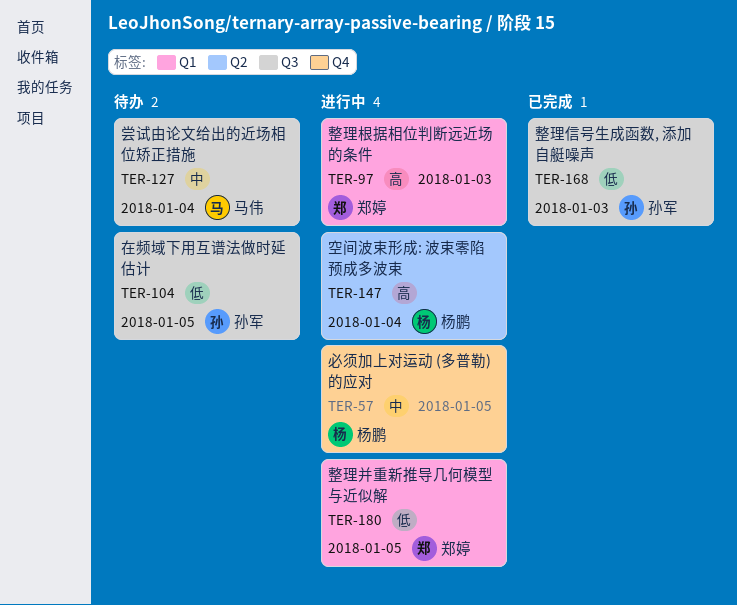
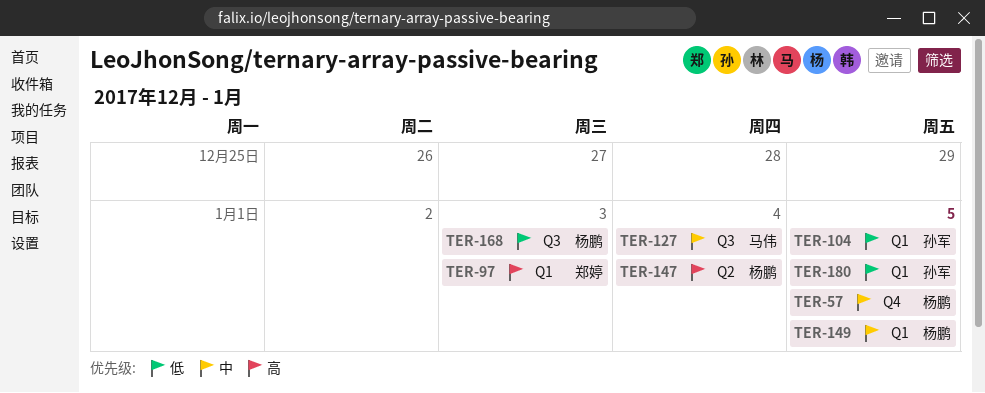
TER-104, label: Q3 -> Q1
TER-149: none -> present
TER-168, owner: 孙军 -> 杨鹏
TER-180, owner: 郑婷 -> 孙军

